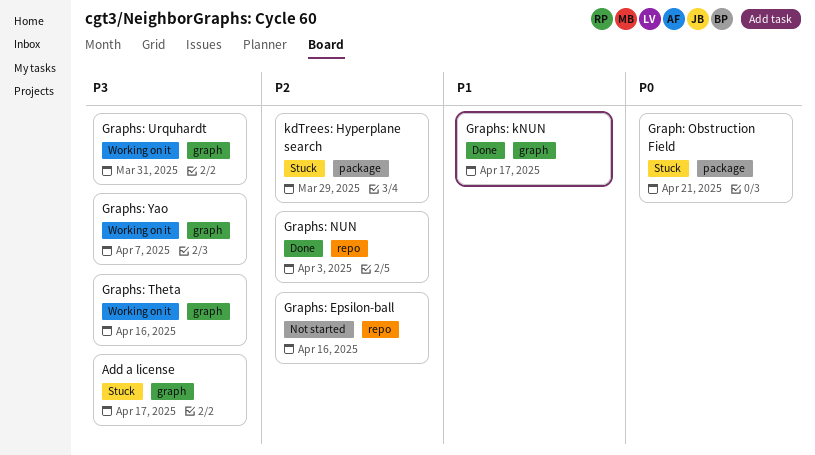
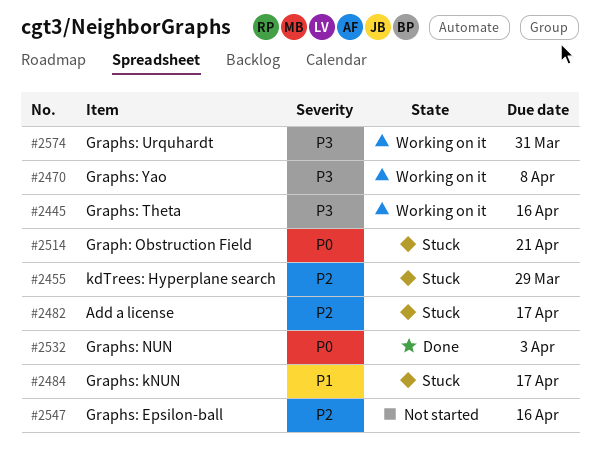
Add a license, priority: P3 -> P2
Graphs: kNUN, status: Done -> Stuck
Graphs: NUN, priority: P2 -> P0
Graphs: Yao, due: Apr 7 -> Apr 8

